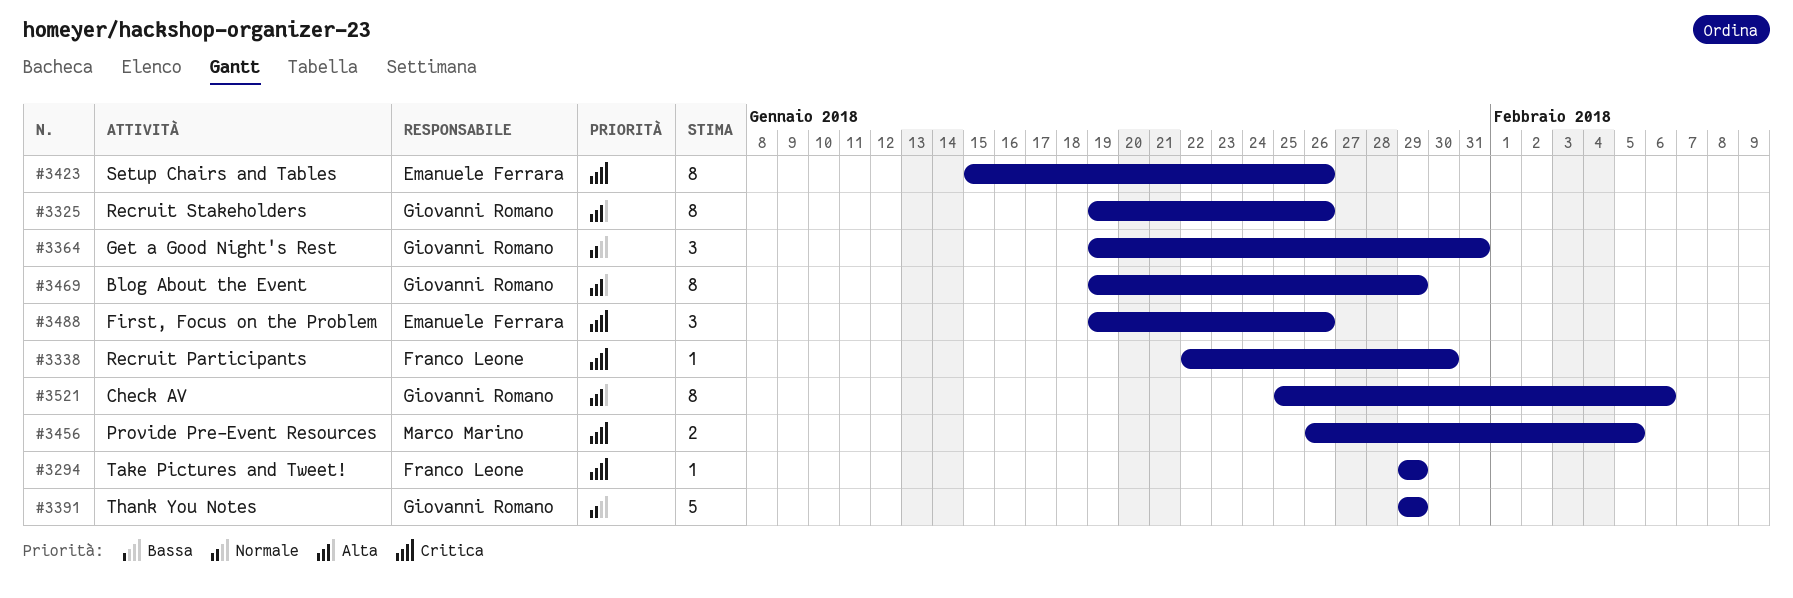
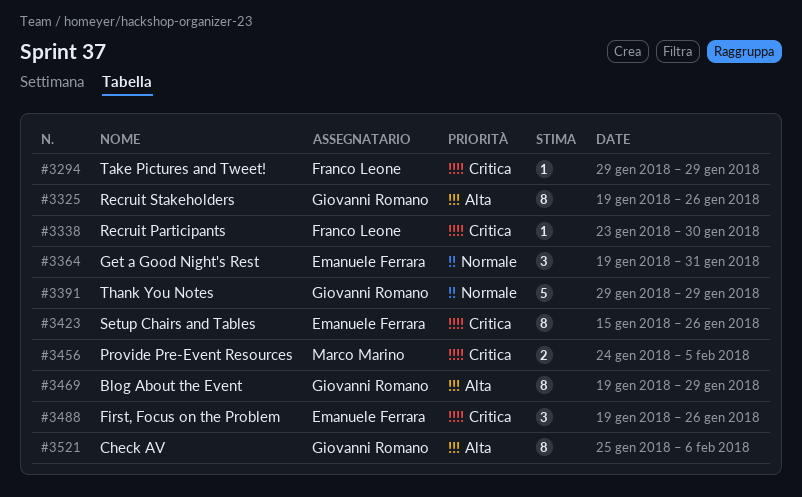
#3338, start: Jan 22 -> Jan 23
#3364, owner: Giovanni Romano -> Emanuele Ferrara
#3456, start: Jan 26 -> Jan 24

